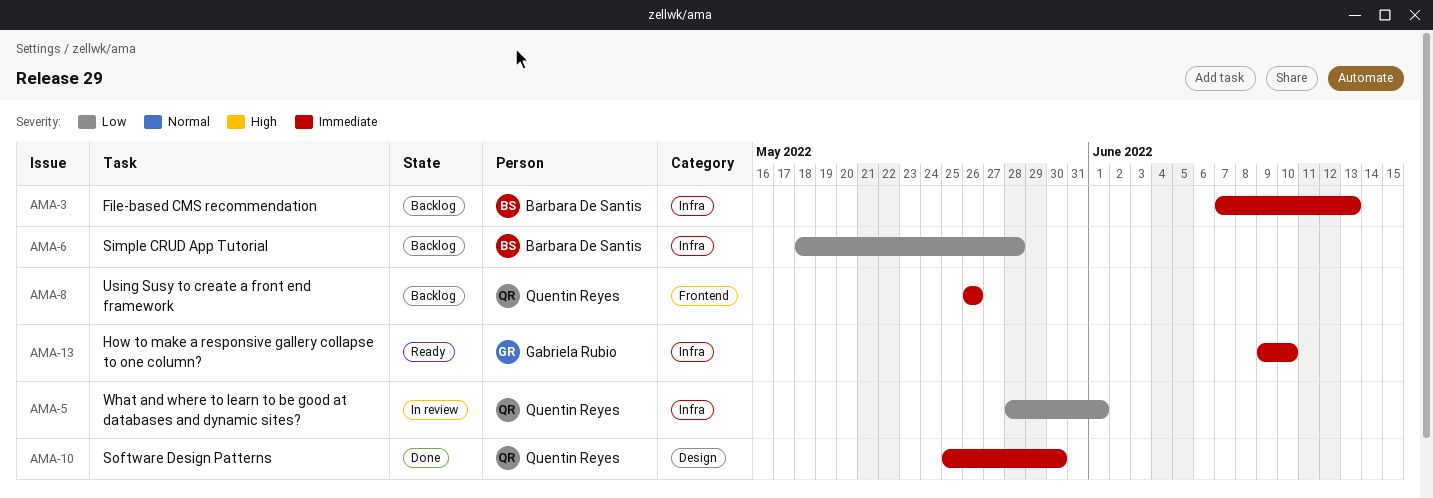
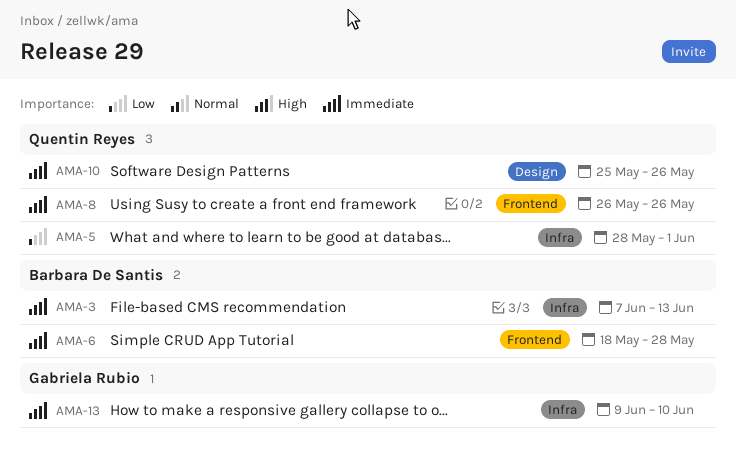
AMA-6, priority: Low -> Immediate
AMA-6, label: Infra -> Frontend
AMA-10, due: May 30 -> May 26

